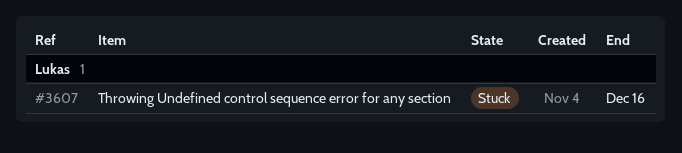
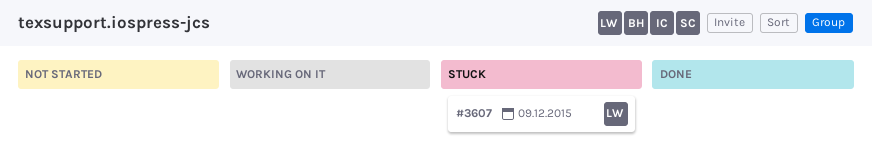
#3607, due: Dec 16 -> Dec 9

